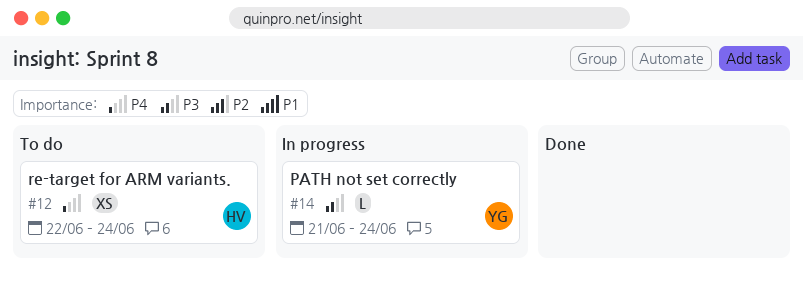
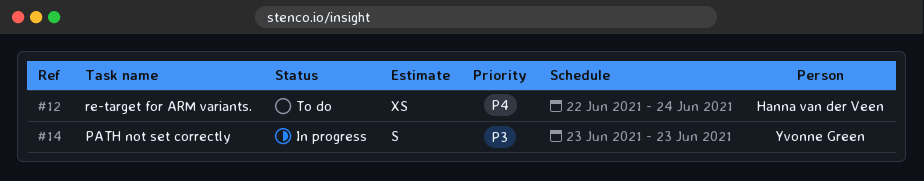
#14, estimate: L -> S
#14, start: Jun 21 -> Jun 23
#14, due: Jun 24 -> Jun 23

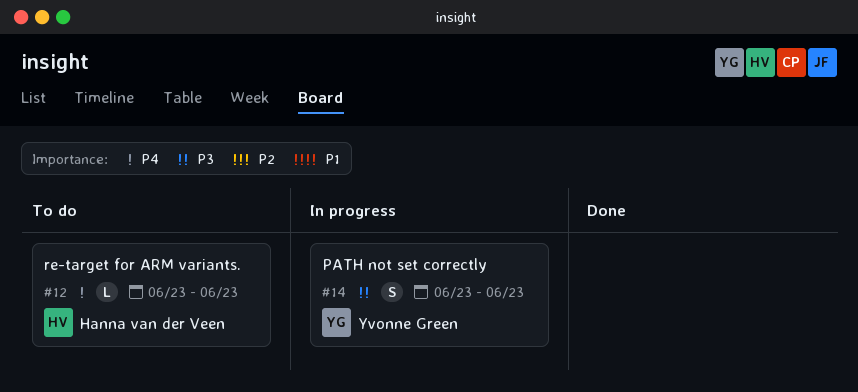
#12, estimate: XS -> L
#12, start: Jun 22 -> Jun 23
#12, due: Jun 24 -> Jun 23

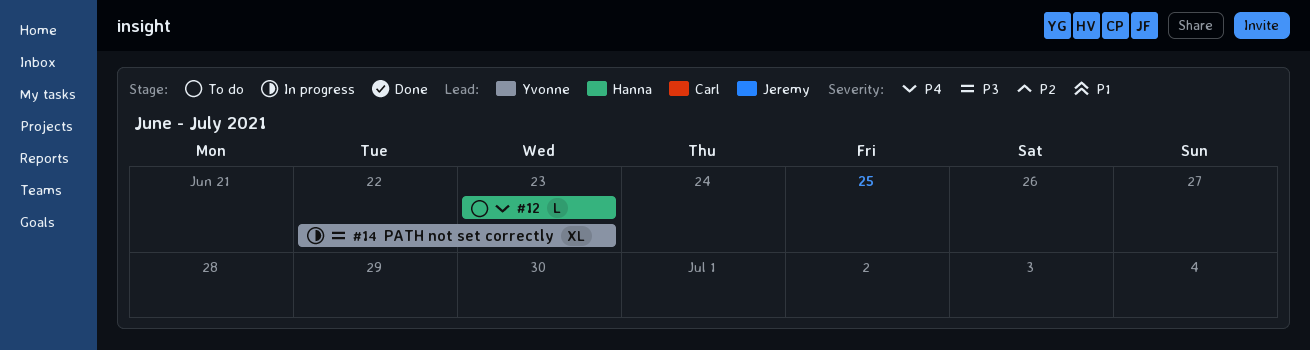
#14, estimate: S -> XL
#14, start: Jun 23 -> Jun 22

